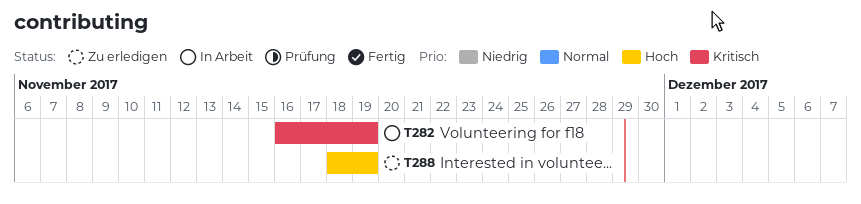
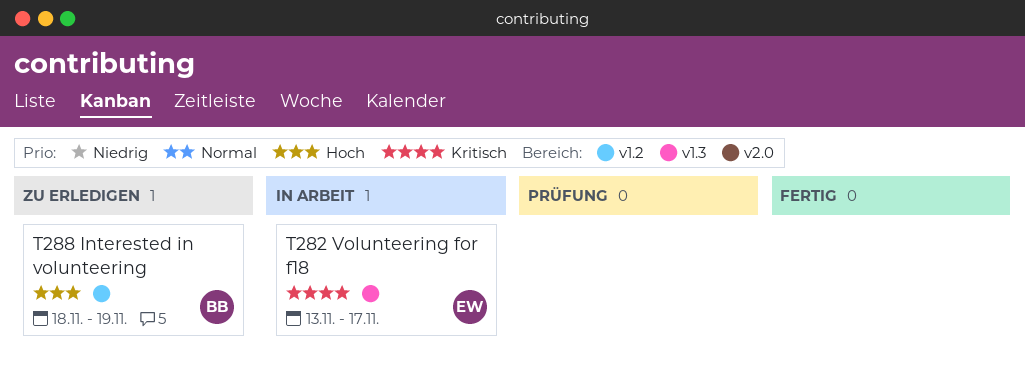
T282, start: Nov 16 -> Nov 13
T282, due: Nov 19 -> Nov 17

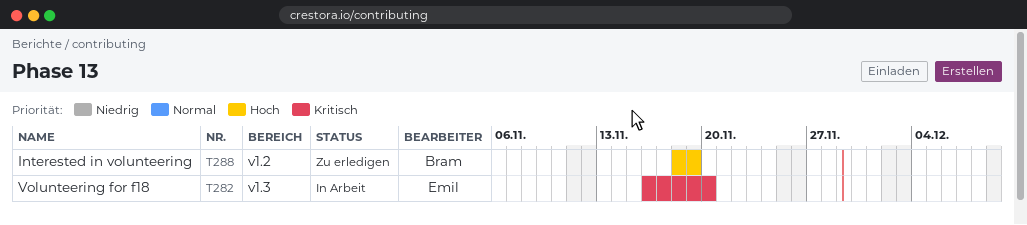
T282, start: Nov 13 -> Nov 16
T282, due: Nov 17 -> Nov 20

